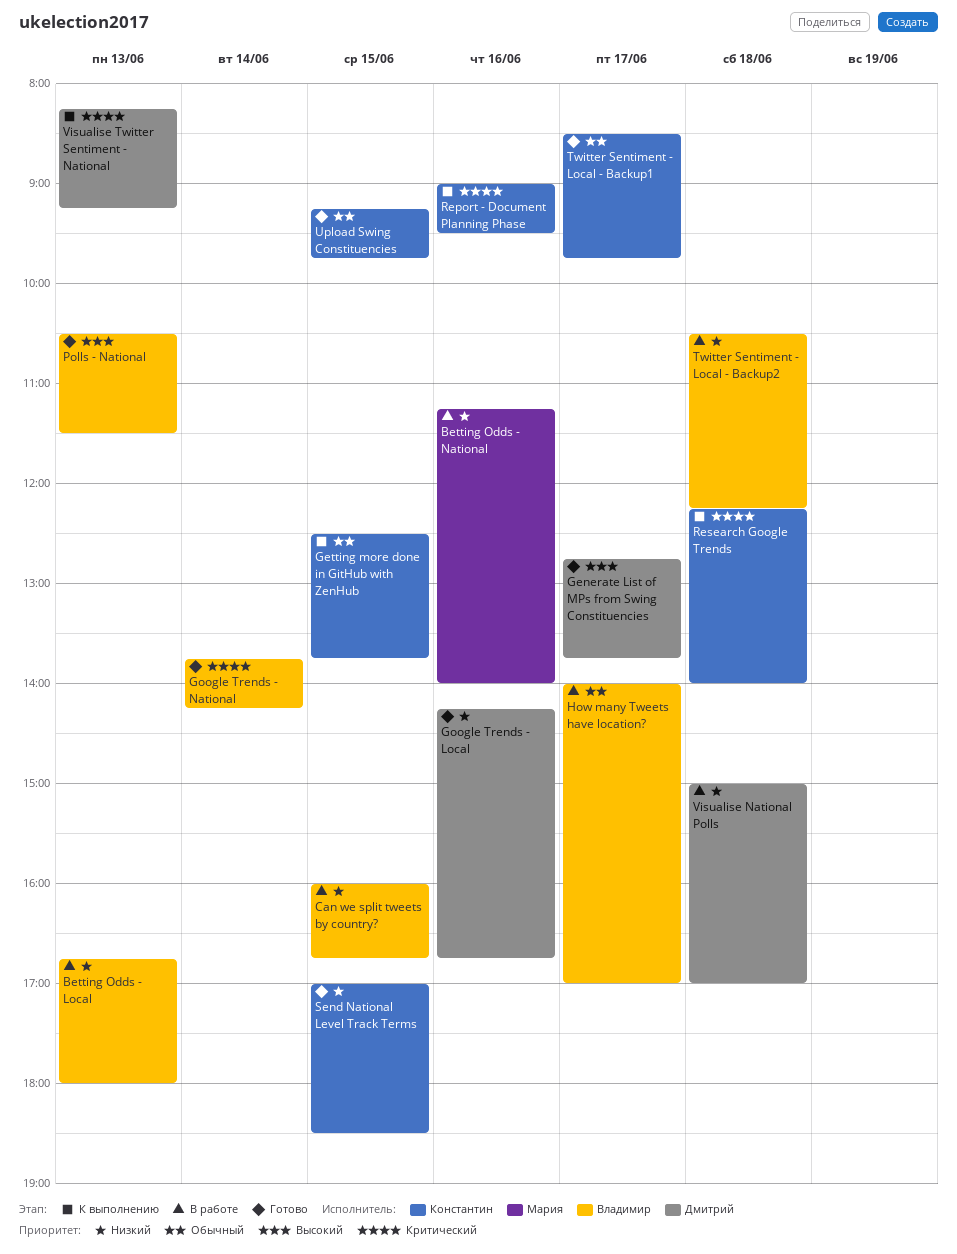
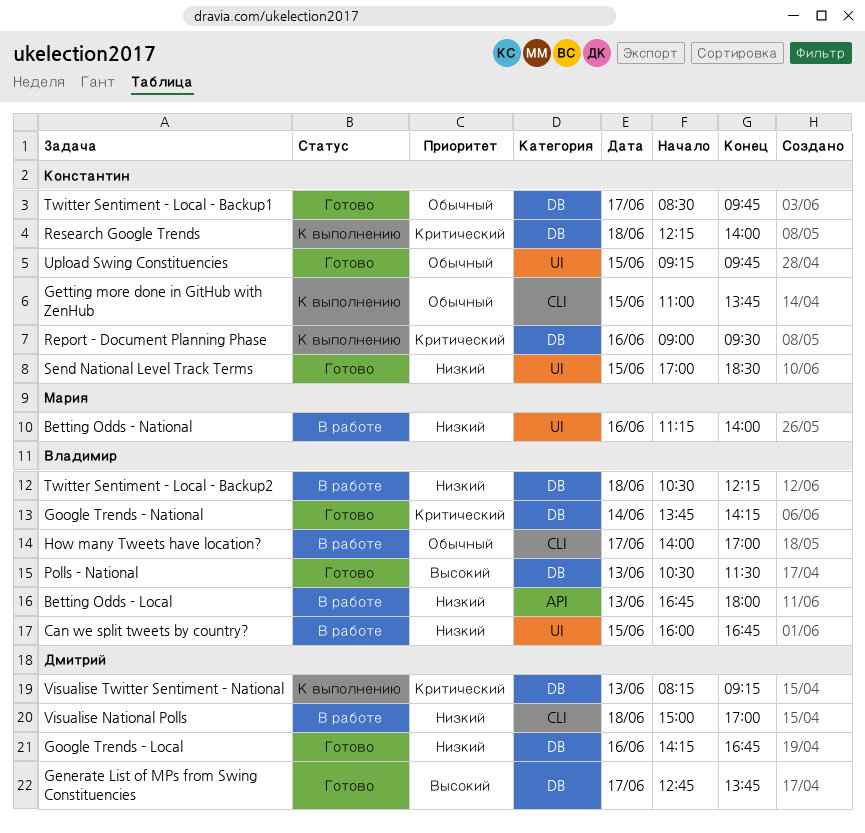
Getting more done in GitHub with ZenHub, begins: 12:30 -> 11:00

